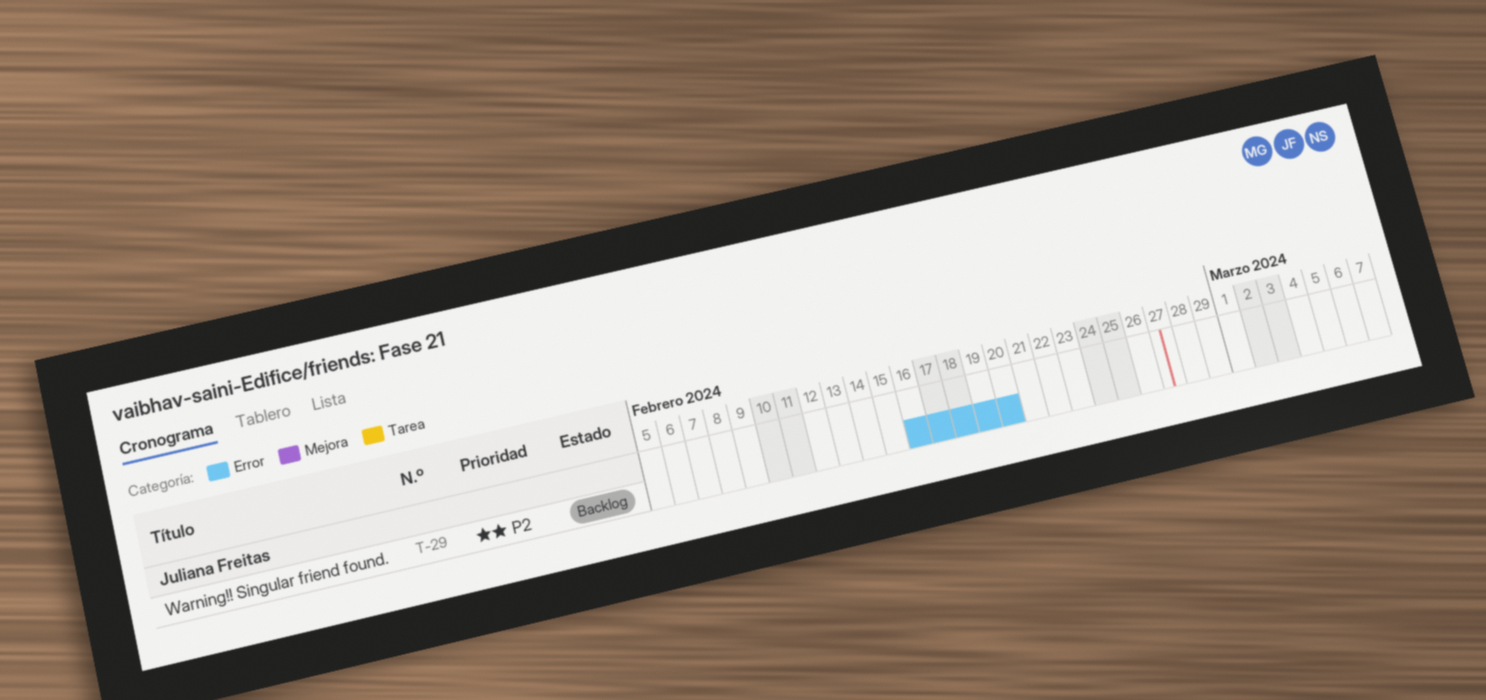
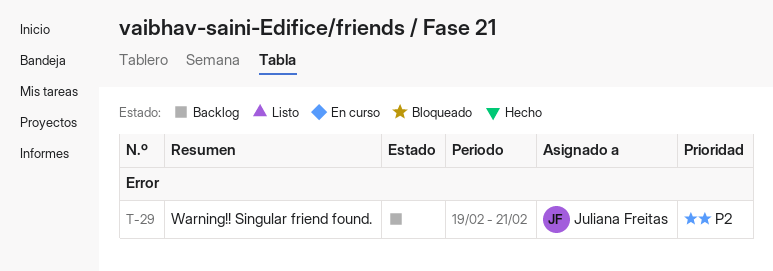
T-29, start: Feb 16 -> Feb 19
T-29, due: Feb 20 -> Feb 21

